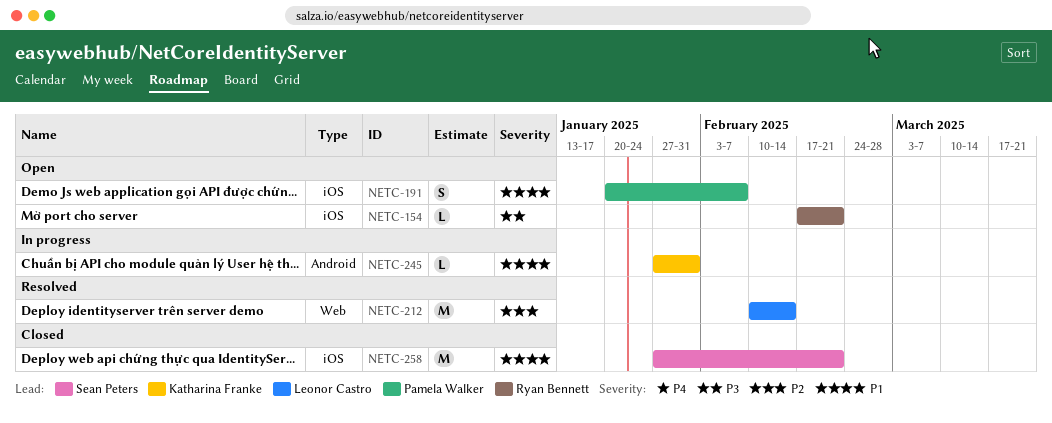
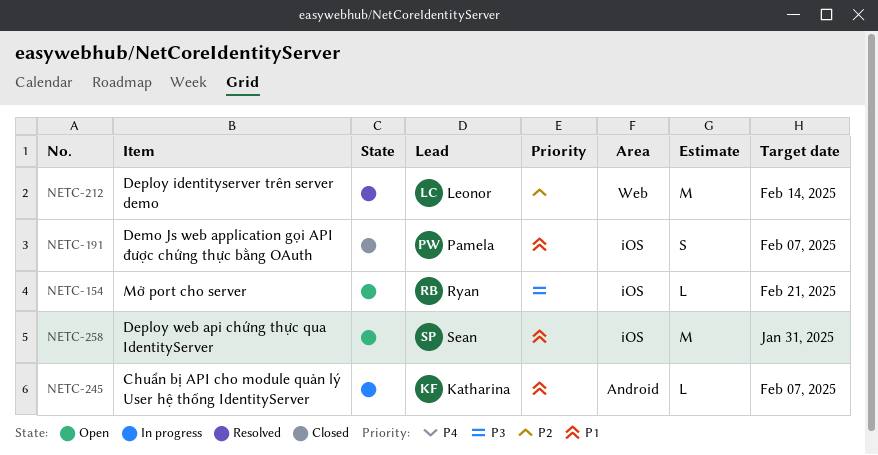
NETC-191, status: Open -> Closed
NETC-245, due: Jan 31 -> Feb 7
NETC-258, status: Closed -> Open
NETC-258, due: Feb 21 -> Jan 31

